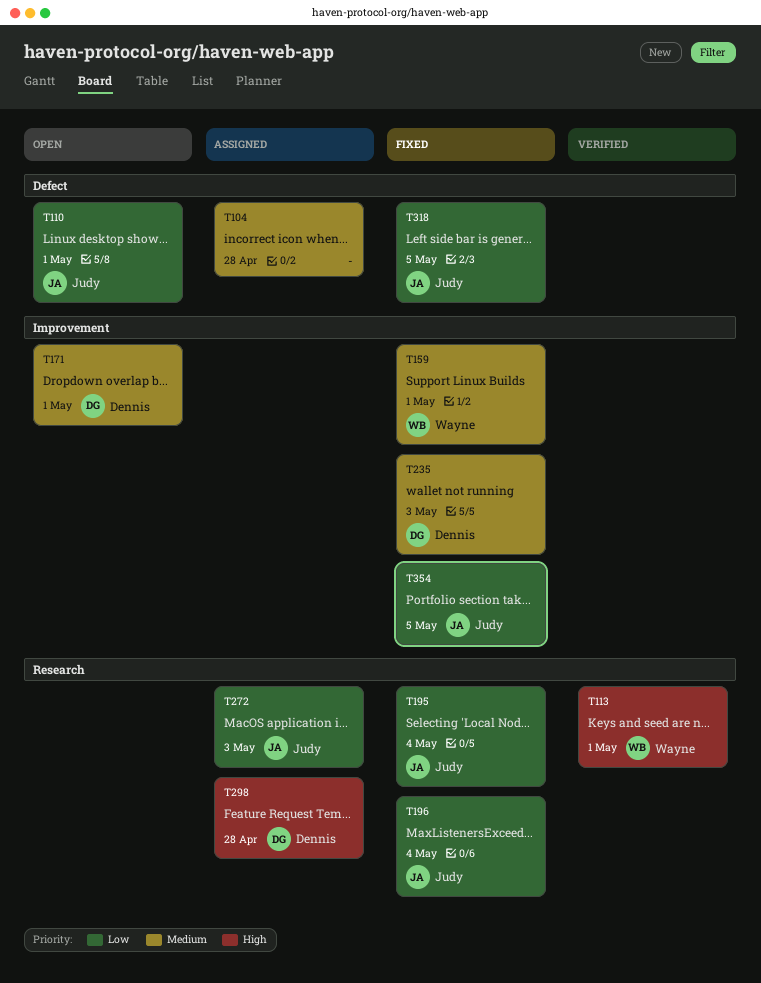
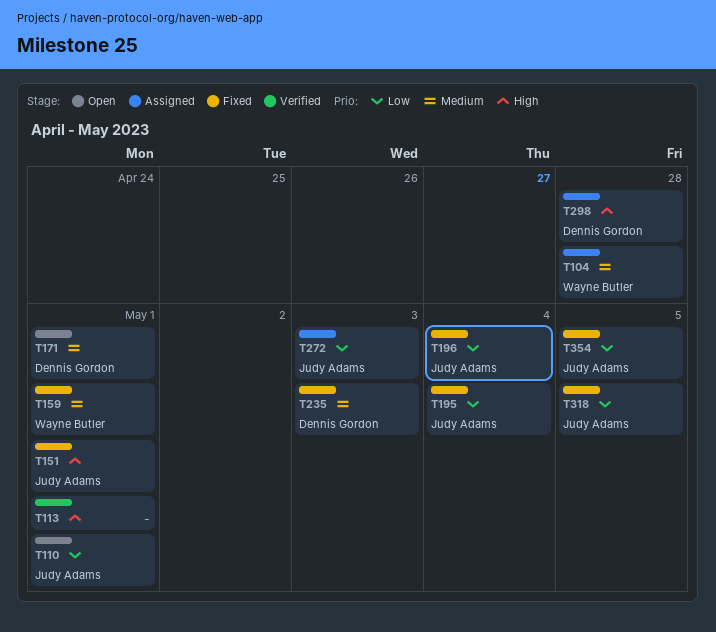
T104, owner: none -> Wayne Butler
T113, owner: Wayne Butler -> none
T151: none -> present

